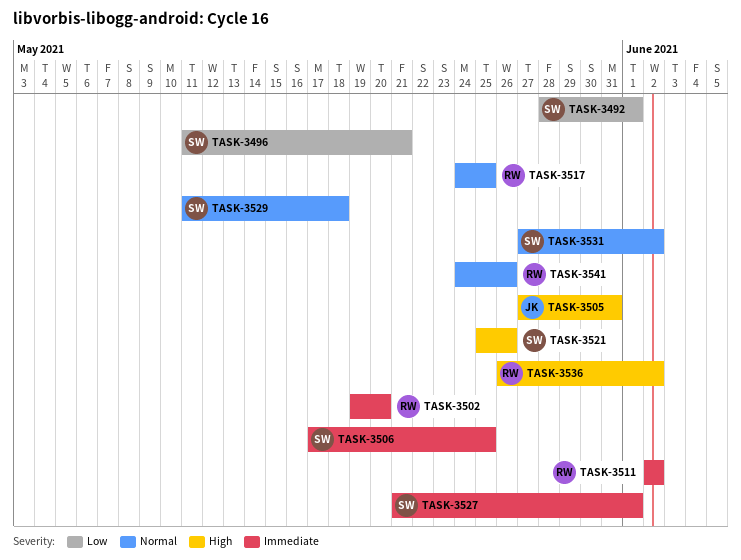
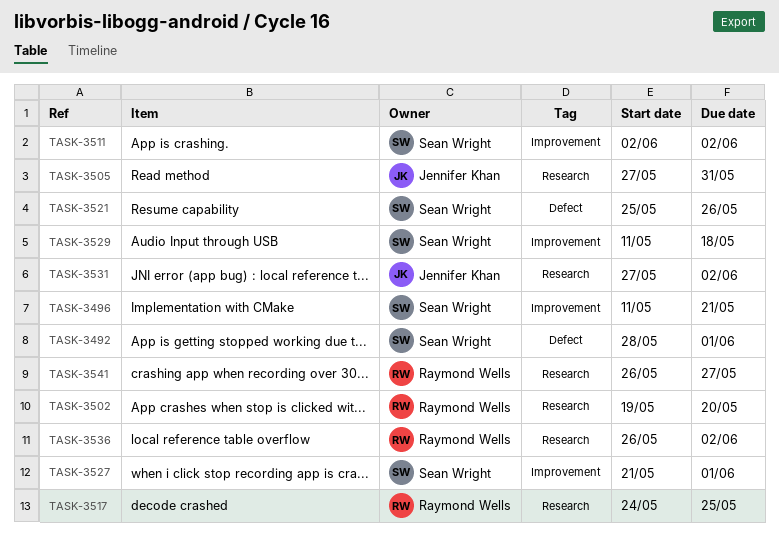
TASK-3506: present -> none
TASK-3511, owner: Raymond Wells -> Sean Wright
TASK-3531, owner: Sean Wright -> Jennifer Khan
TASK-3541, start: May 24 -> May 26
TASK-3541, due: May 26 -> May 27

